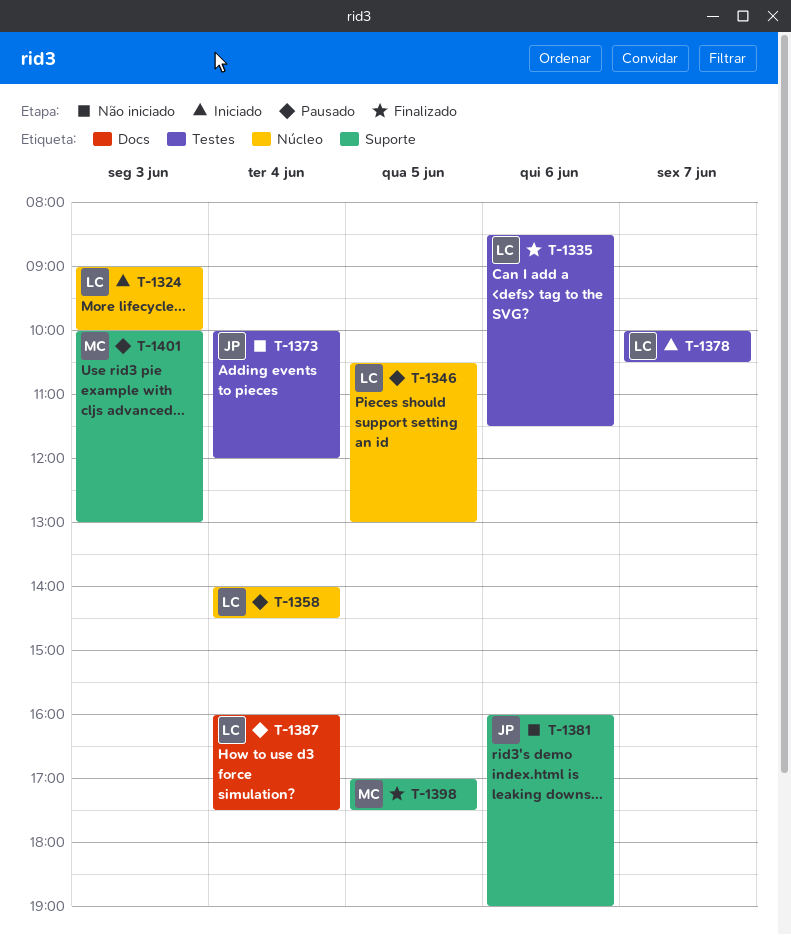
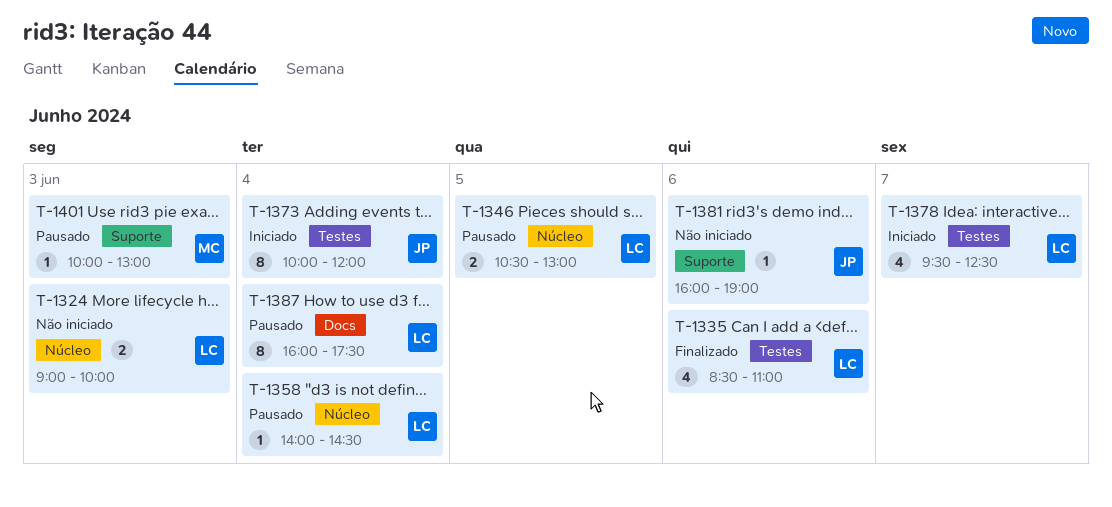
T-1324, status: Iniciado -> Não iniciado
T-1335, ends: 11:30 -> 11:00
T-1373, status: Não iniciado -> Iniciado
T-1378, begins: 10:00 -> 09:30
T-1378, ends: 10:30 -> 12:30
T-1398: present -> none

